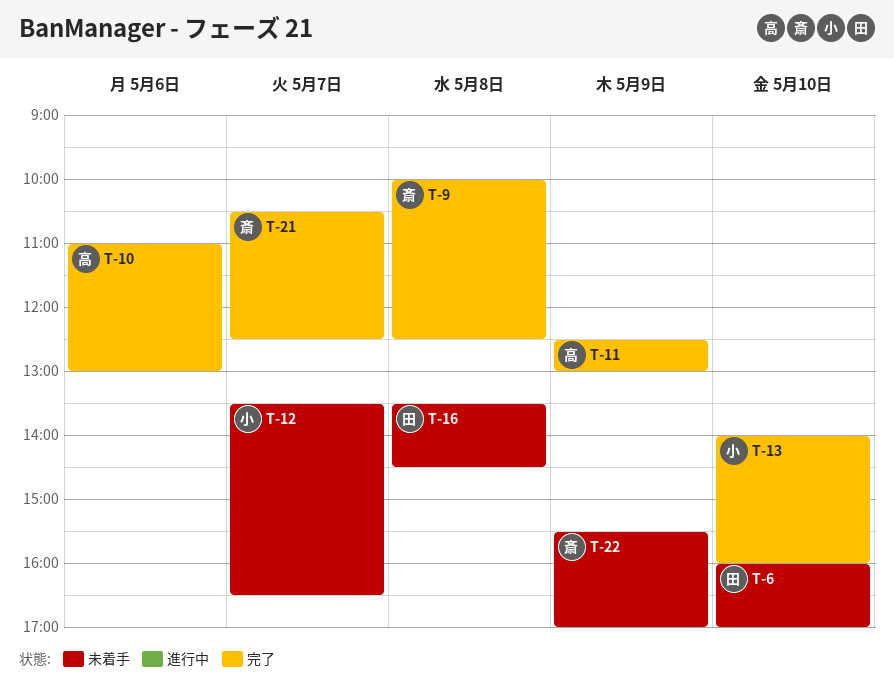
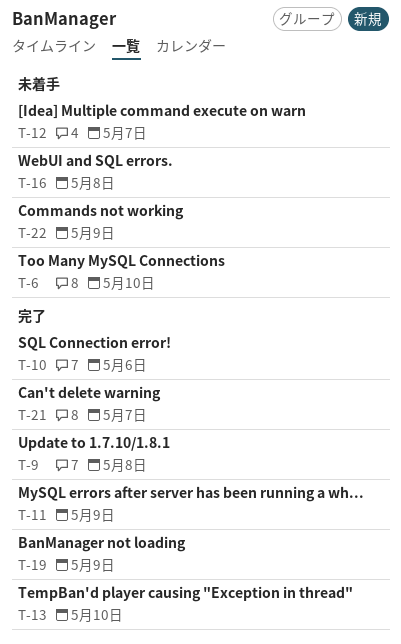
T-19: none -> present

